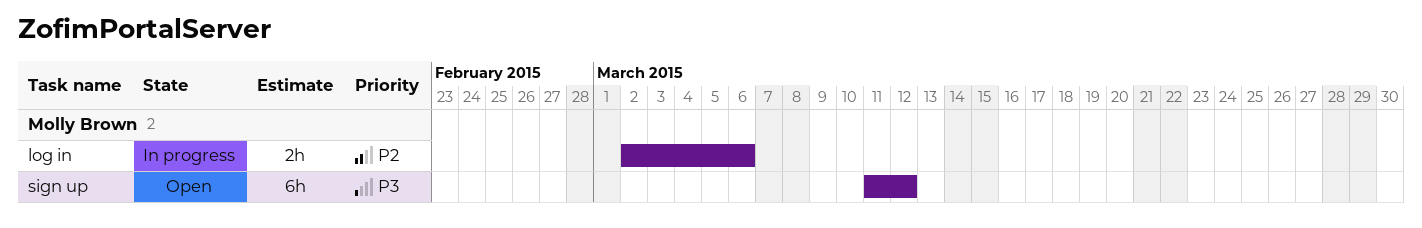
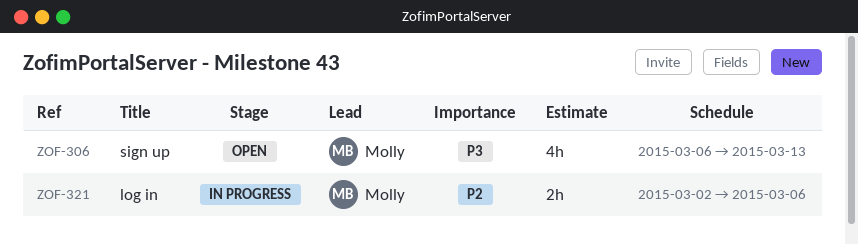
sign up, estimate: 6h -> 4h
sign up, start: Mar 11 -> Mar 6
sign up, due: Mar 12 -> Mar 13

